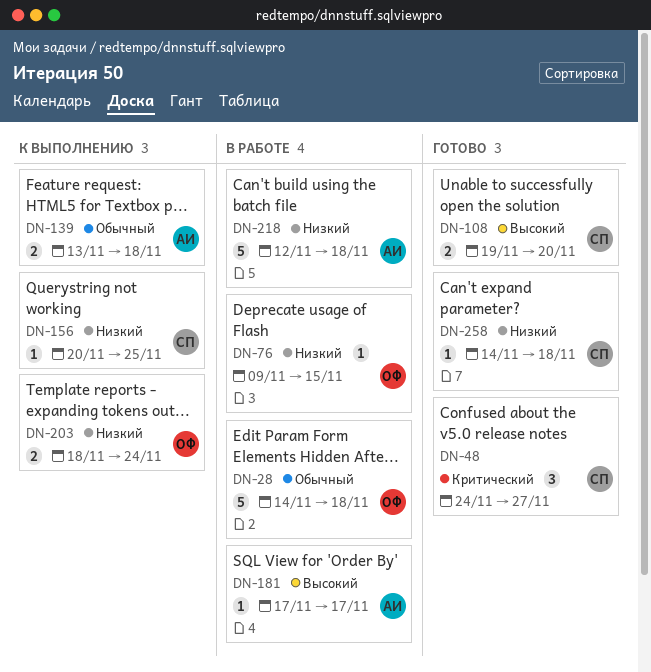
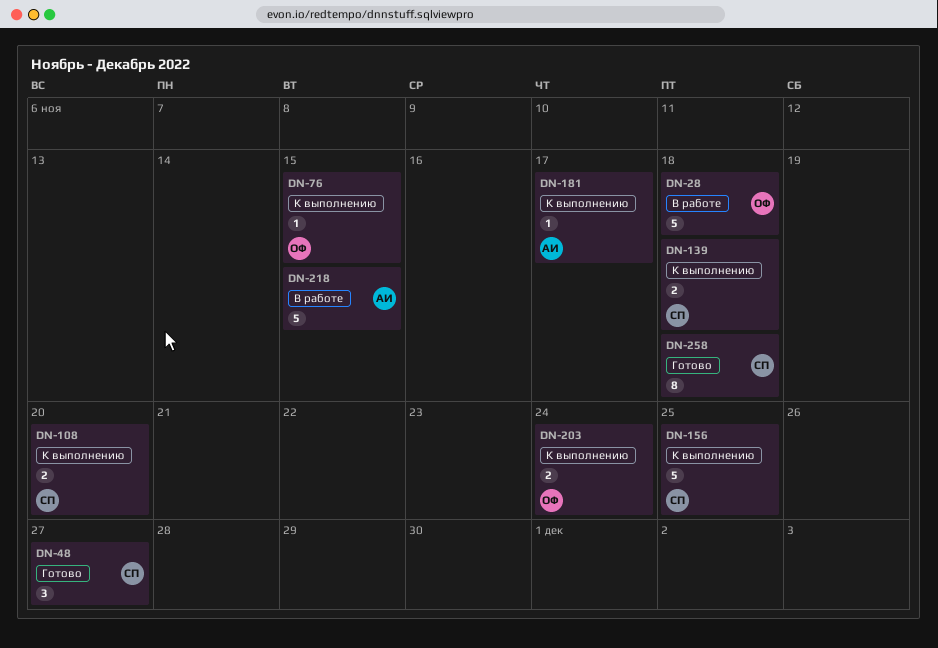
DN-76, status: В работе -> К выполнению
DN-108, status: Готово -> К выполнению
DN-139, owner: АИ -> СП
DN-156, estimate: 1 -> 5
DN-181, status: В работе -> К выполнению
DN-218, due: Nov 18 -> Nov 15
DN-258, estimate: 1 -> 8

